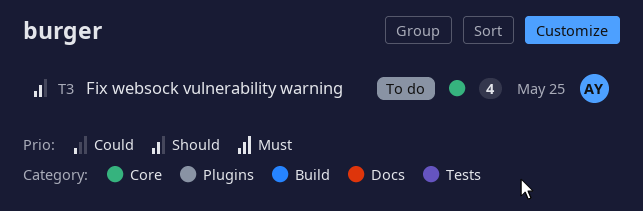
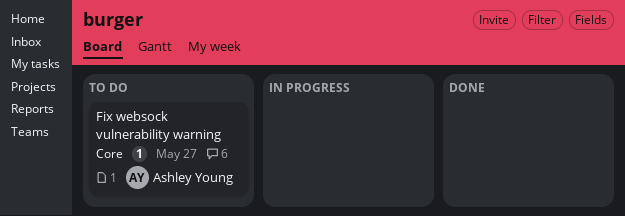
Fix websock vulnerability warning, estimate: 4 -> 1
Fix websock vulnerability warning, due: May 25 -> May 27

